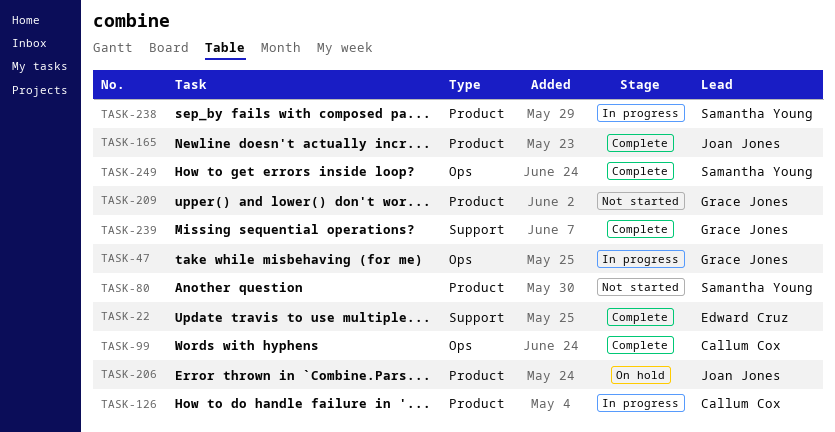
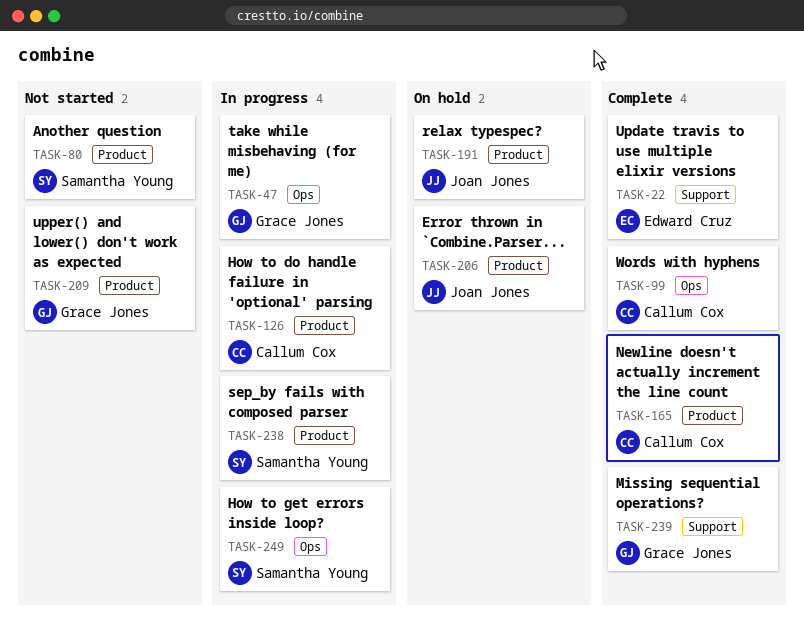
TASK-165, owner: Joan Jones -> Callum Cox
TASK-191: none -> present
TASK-249, status: Complete -> In progress

